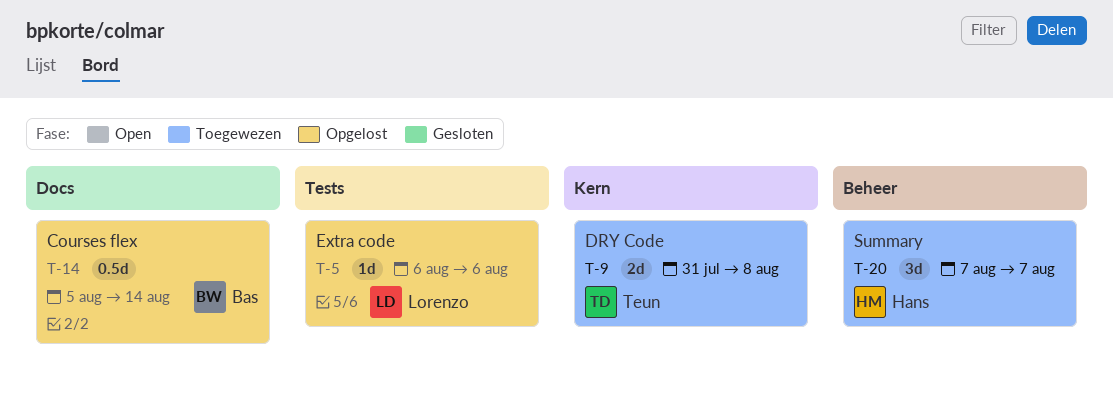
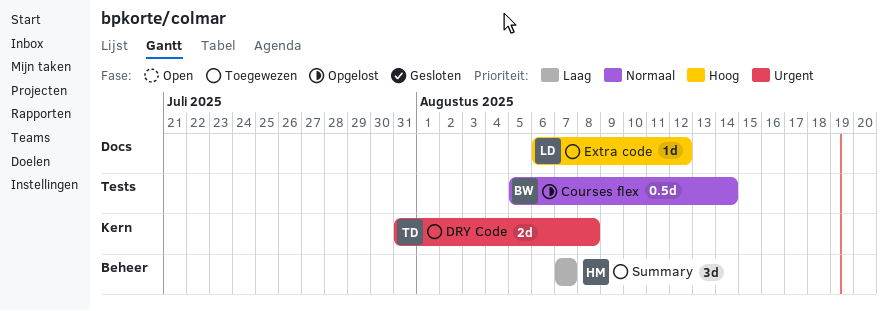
Courses flex, label: Docs -> Tests
Extra code, status: Opgelost -> Toegewezen
Extra code, label: Tests -> Docs
Extra code, due: Aug 6 -> Aug 12

